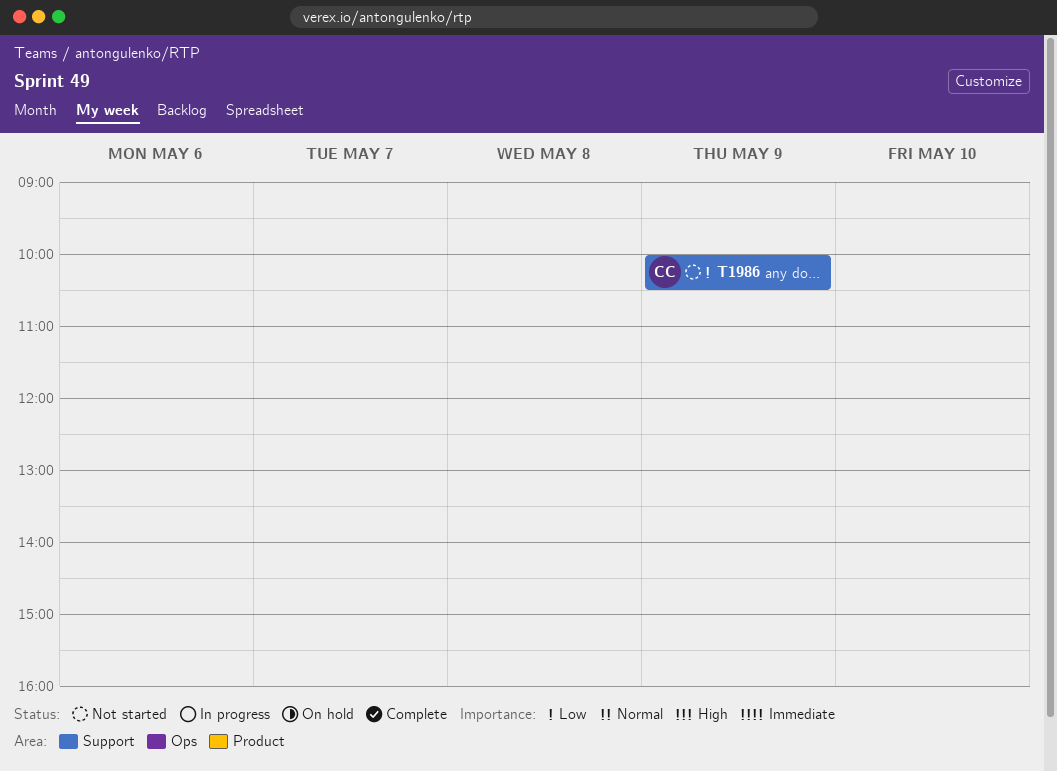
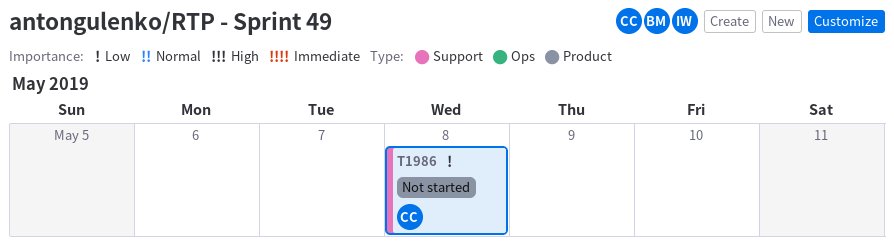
T1986, day: May 9 -> May 8

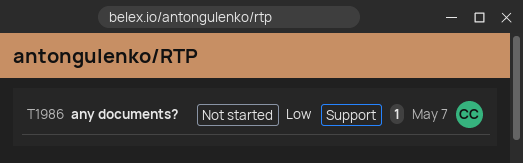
T1986, day: May 8 -> May 7

